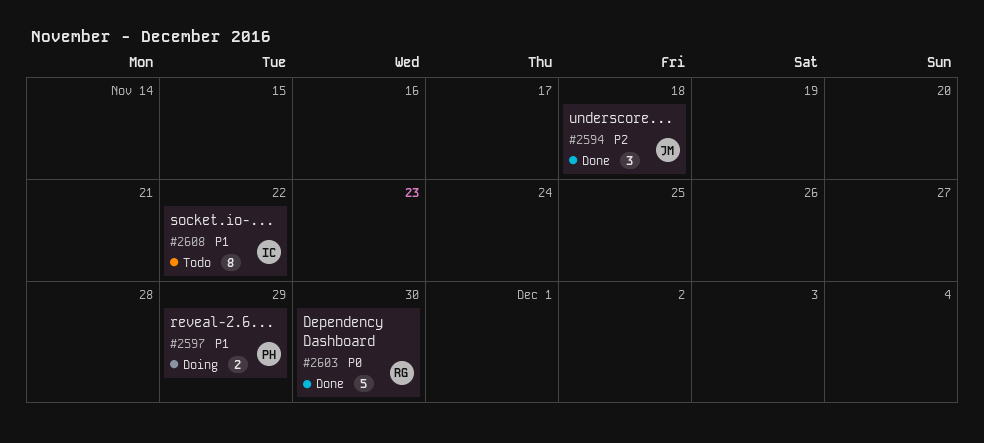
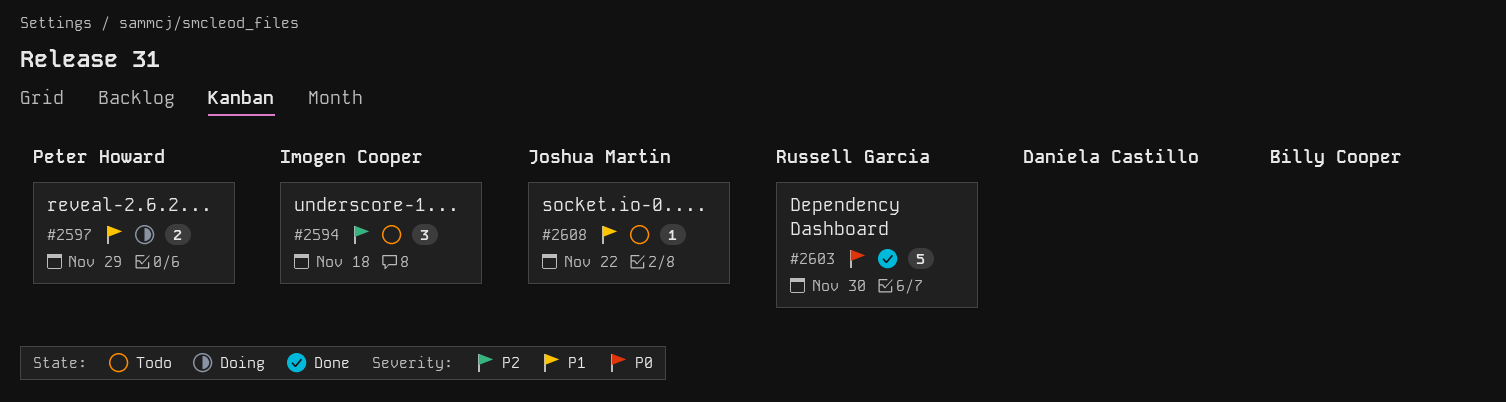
#2594, status: Done -> Todo
#2594, owner: Joshua Martin -> Imogen Cooper
#2608, owner: Imogen Cooper -> Joshua Martin
#2608, estimate: 8 -> 1

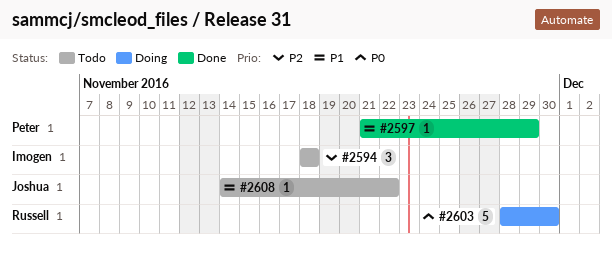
#2597, status: Doing -> Done
#2597, estimate: 2 -> 1
#2603, status: Done -> Doing

